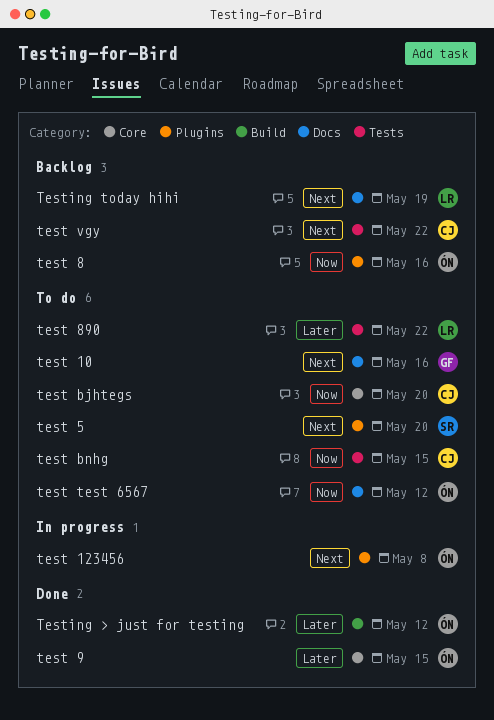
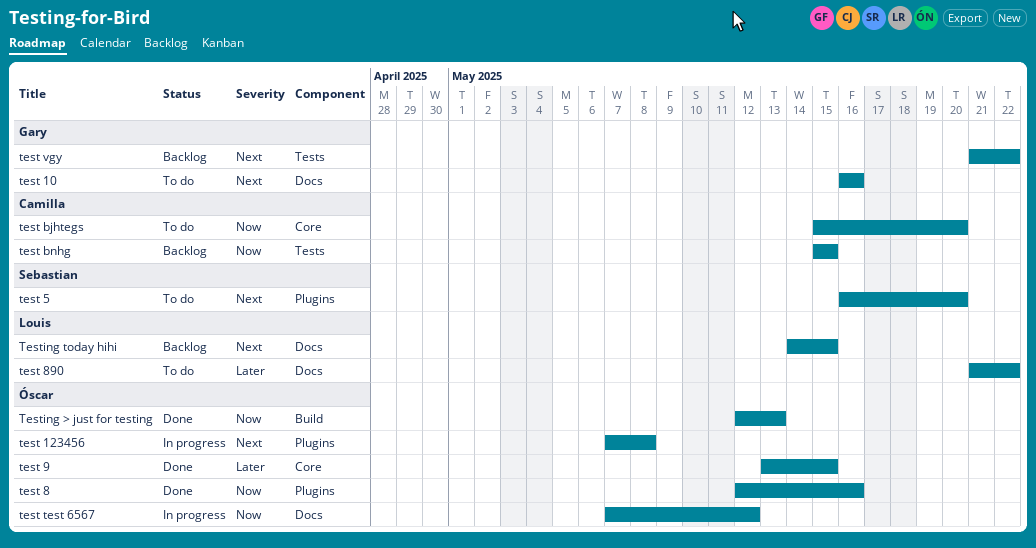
test 8, status: Backlog -> Done
test 890, label: Tests -> Docs
test bnhg, status: To do -> Backlog
test test 6567, status: To do -> In progress
test vgy, owner: Camilla -> Gary
Testing > just for testing, priority: Later -> Now
Testing > just for testing, due: May 12 -> May 13
Testing today hihi, due: May 19 -> May 15

